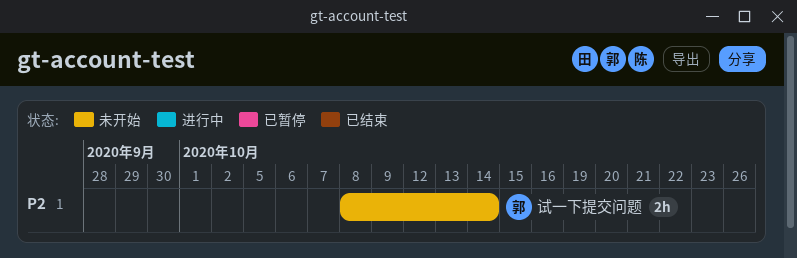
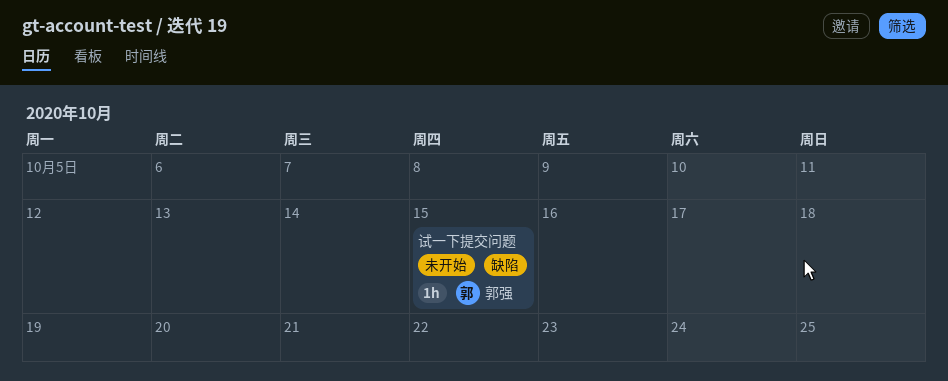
试一下提交问题, estimate: 2h -> 1h
试一下提交问题, due: Oct 14 -> Oct 15

